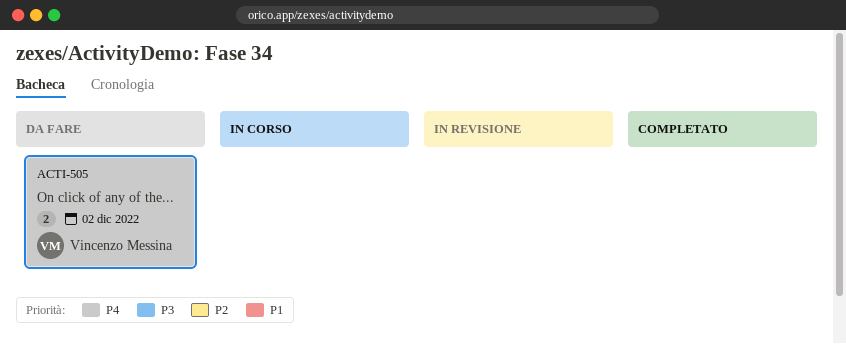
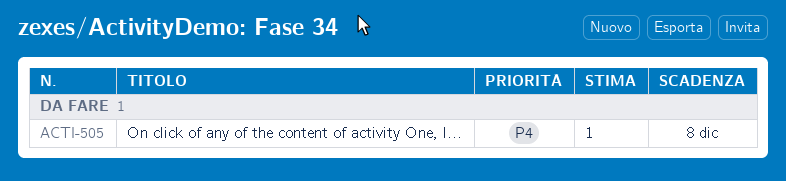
ACTI-505, estimate: 2 -> 1
ACTI-505, due: Dec 2 -> Dec 8

